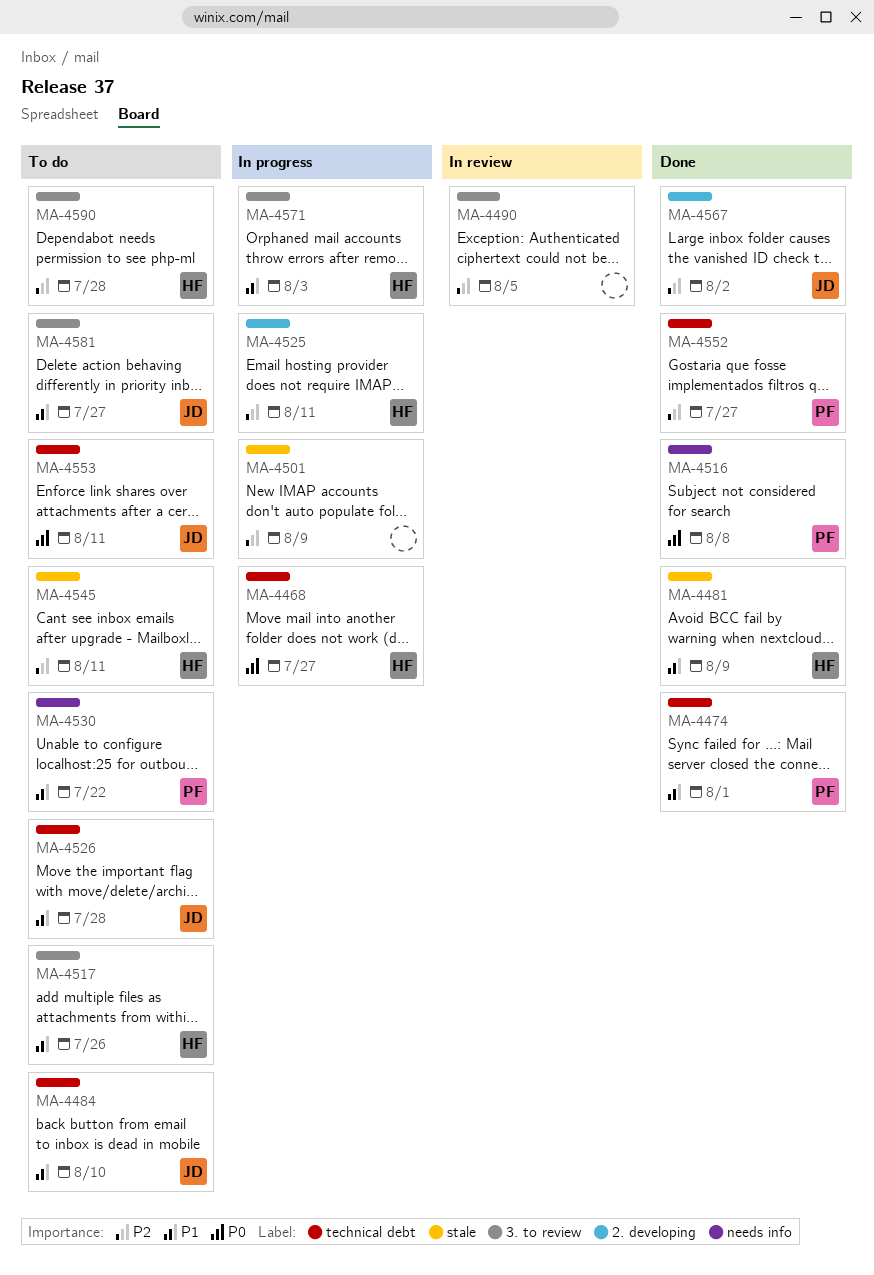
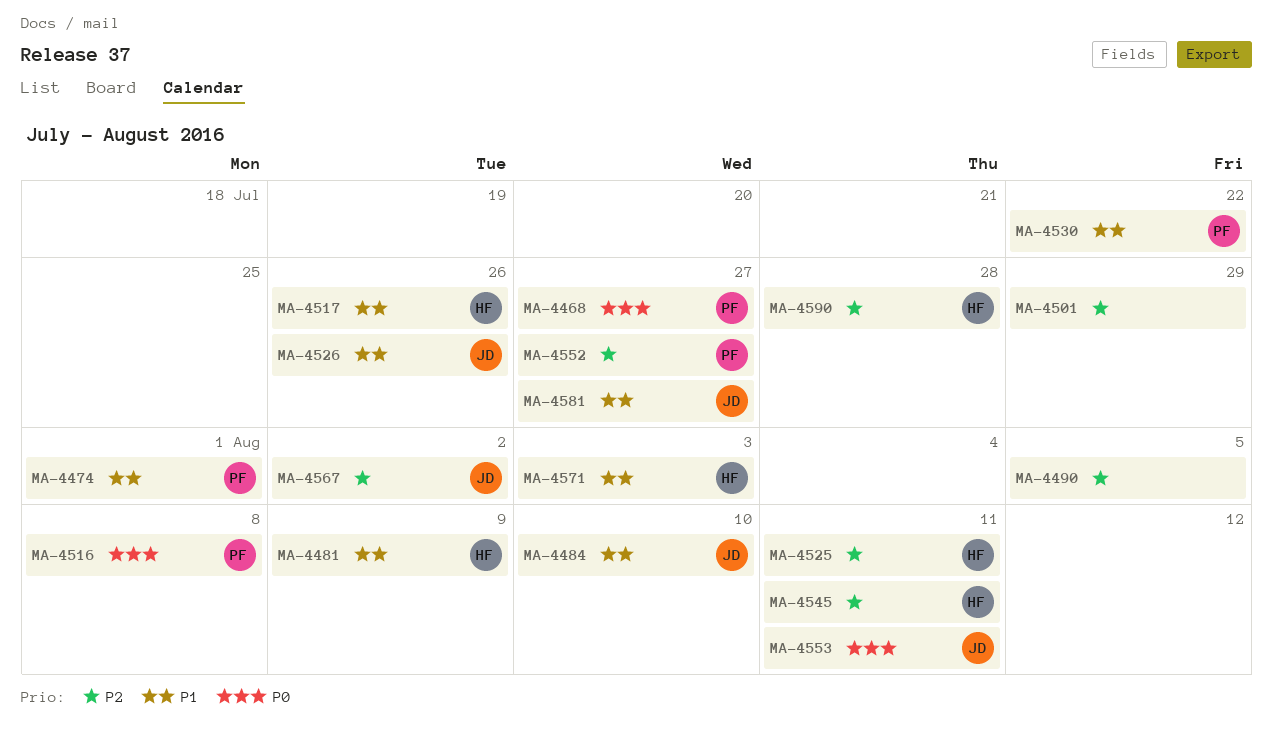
MA-4468, owner: HF -> PF
MA-4501, due: Aug 9 -> Jul 29
MA-4526, due: Jul 28 -> Jul 26

